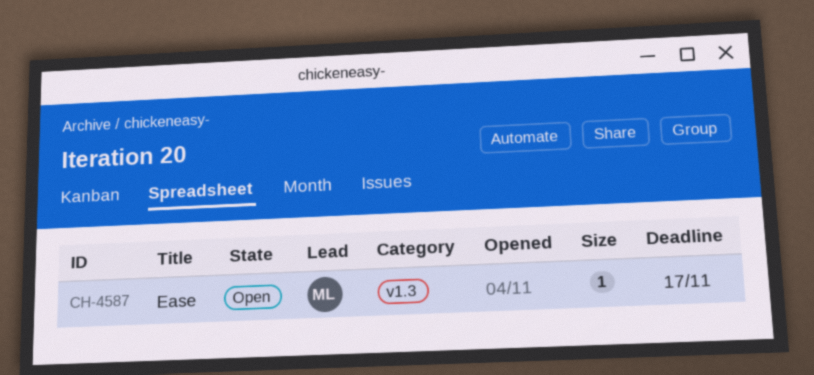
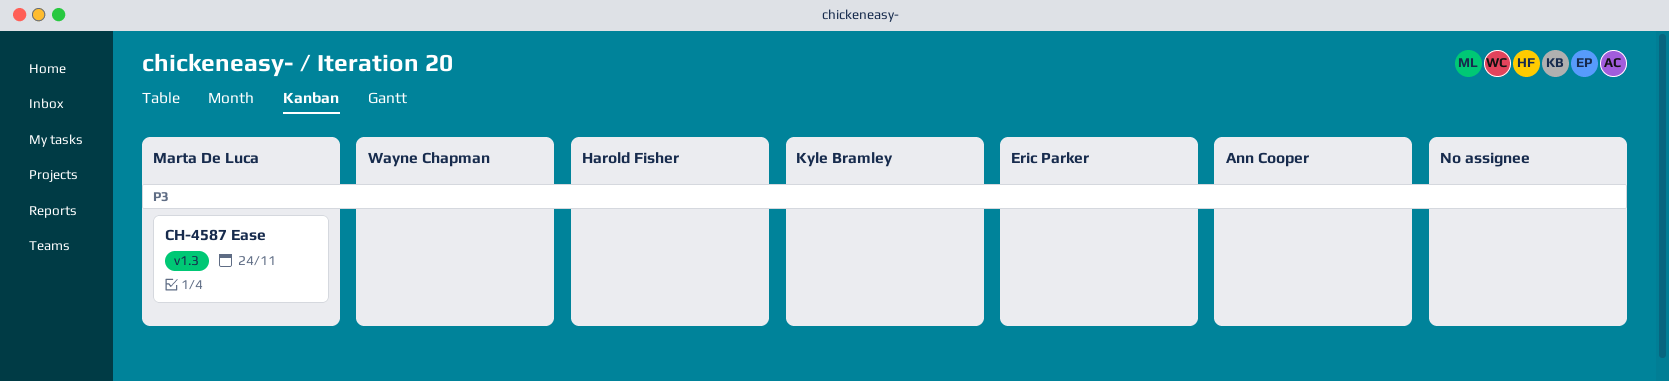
CH-4587, due: Nov 17 -> Nov 24

